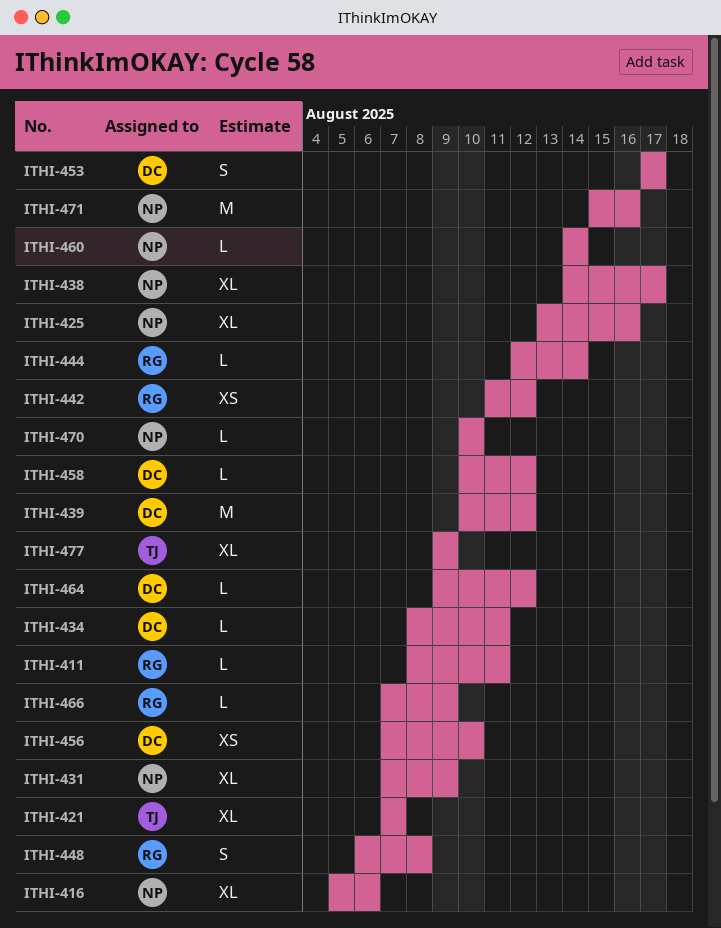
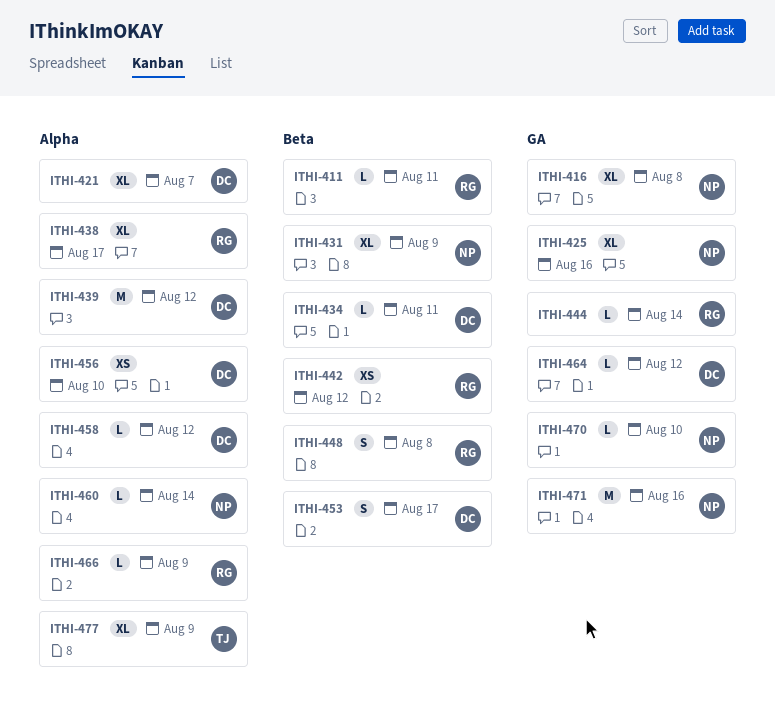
ITHI-416, due: Aug 6 -> Aug 8
ITHI-421, owner: TJ -> DC
ITHI-438, owner: NP -> RG

